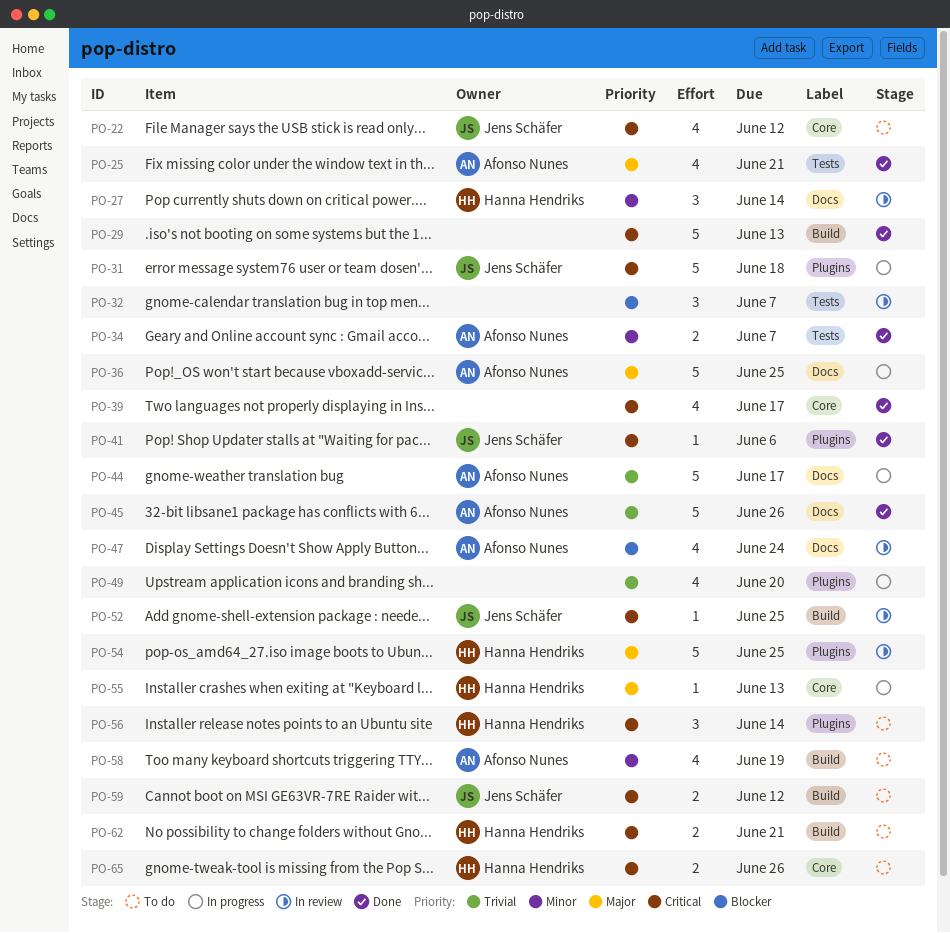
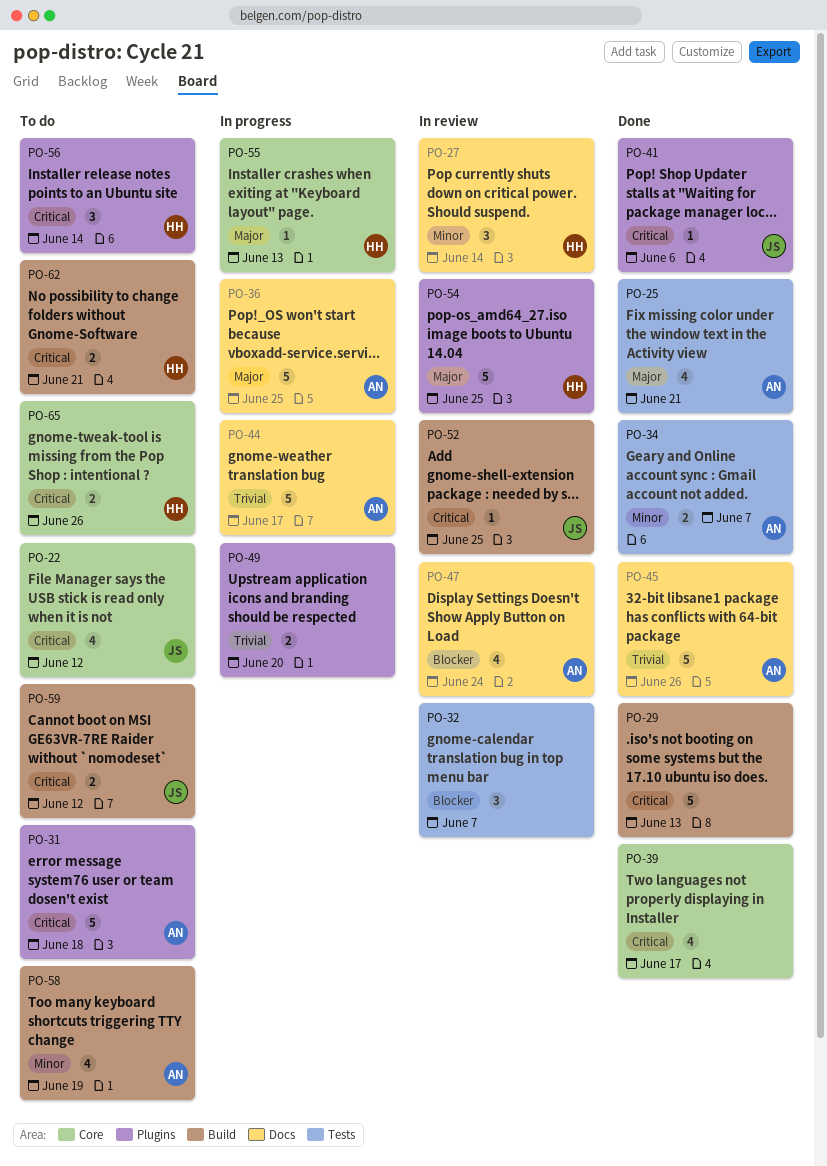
PO-31, status: In progress -> To do
PO-31, owner: Jens Schäfer -> Afonso Nunes
PO-49, estimate: 4 -> 2

